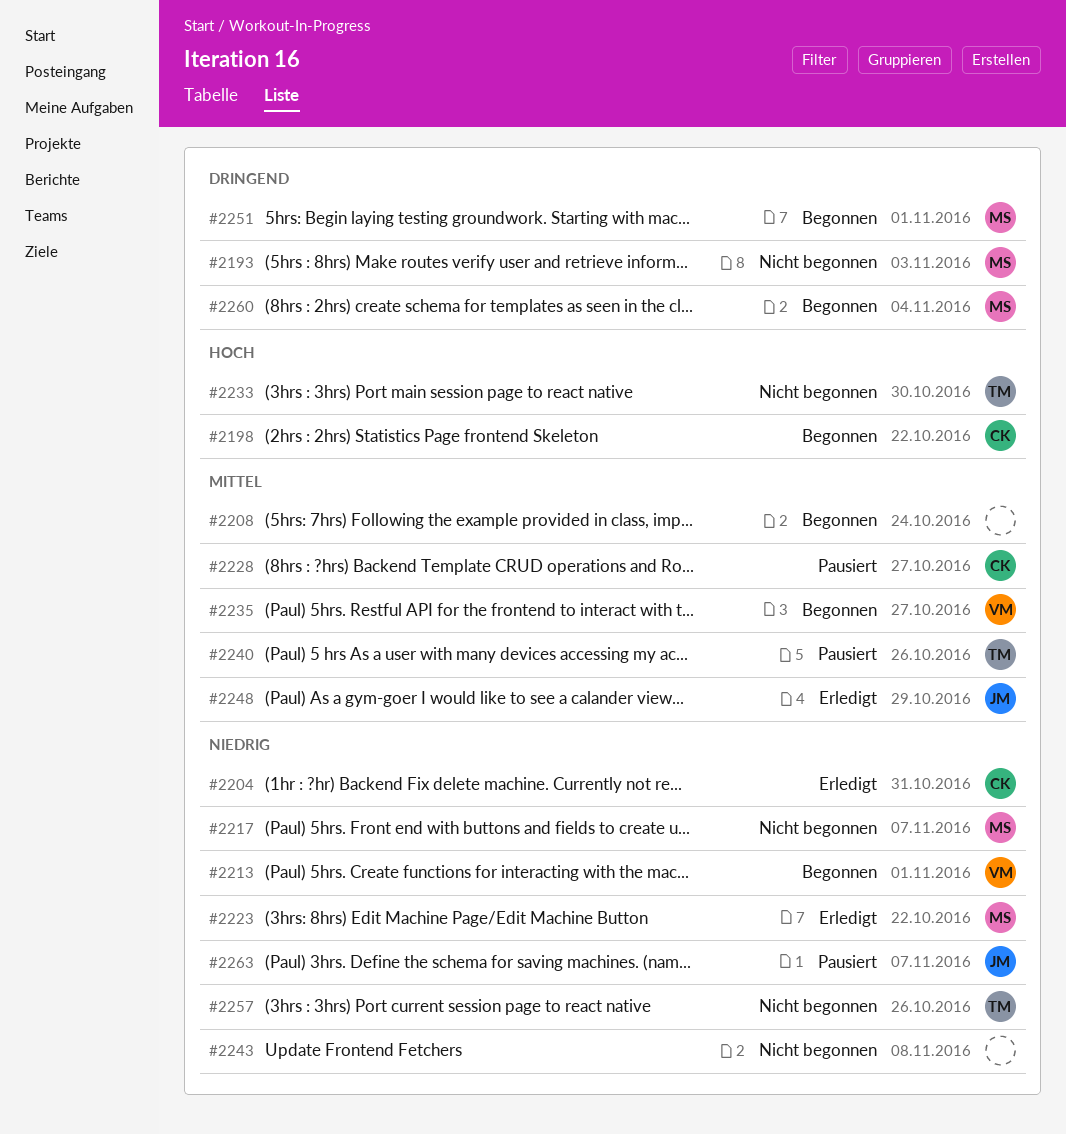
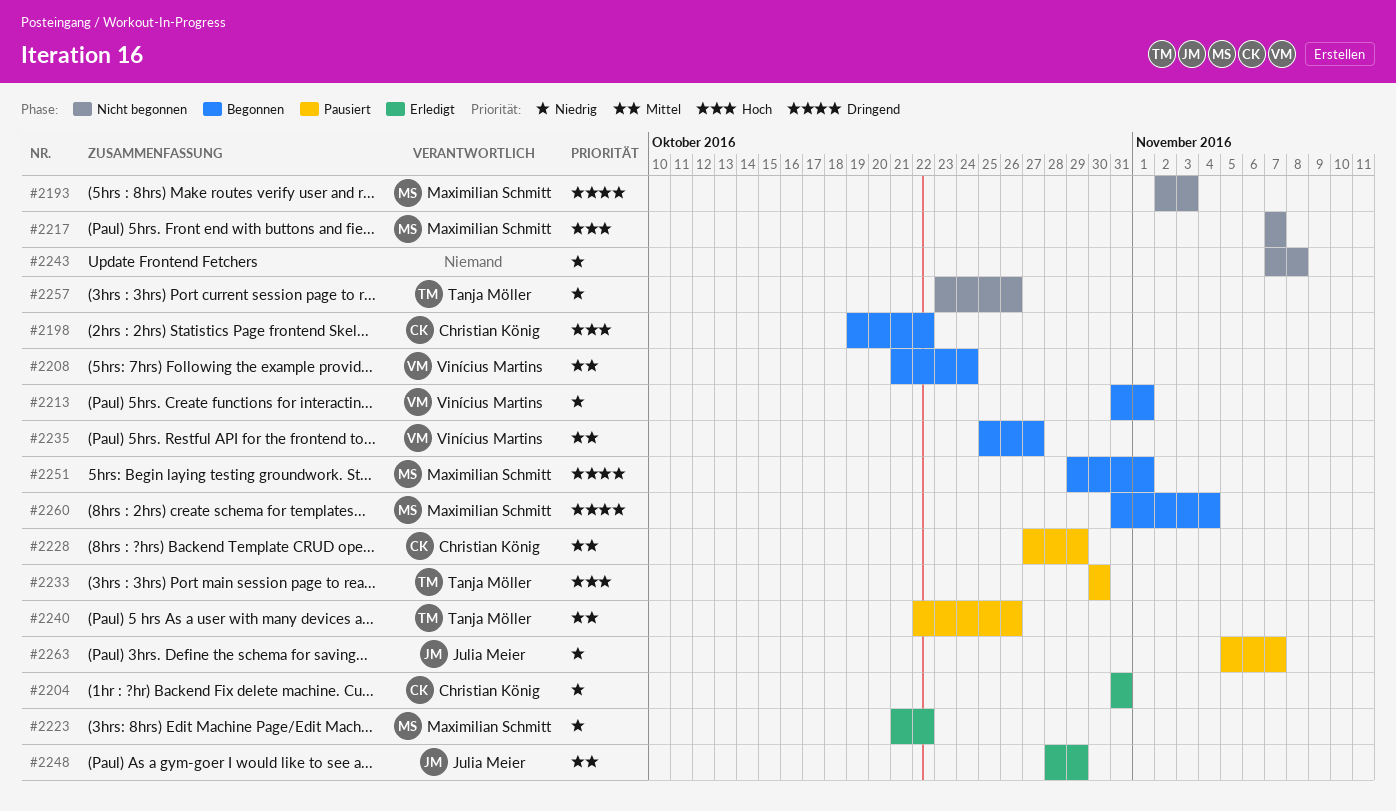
#2208, owner: none -> Vinícius Martins
#2217, priority: Niedrig -> Hoch
#2228, due: Oct 27 -> Oct 29
#2233, status: Nicht begonnen -> Pausiert

